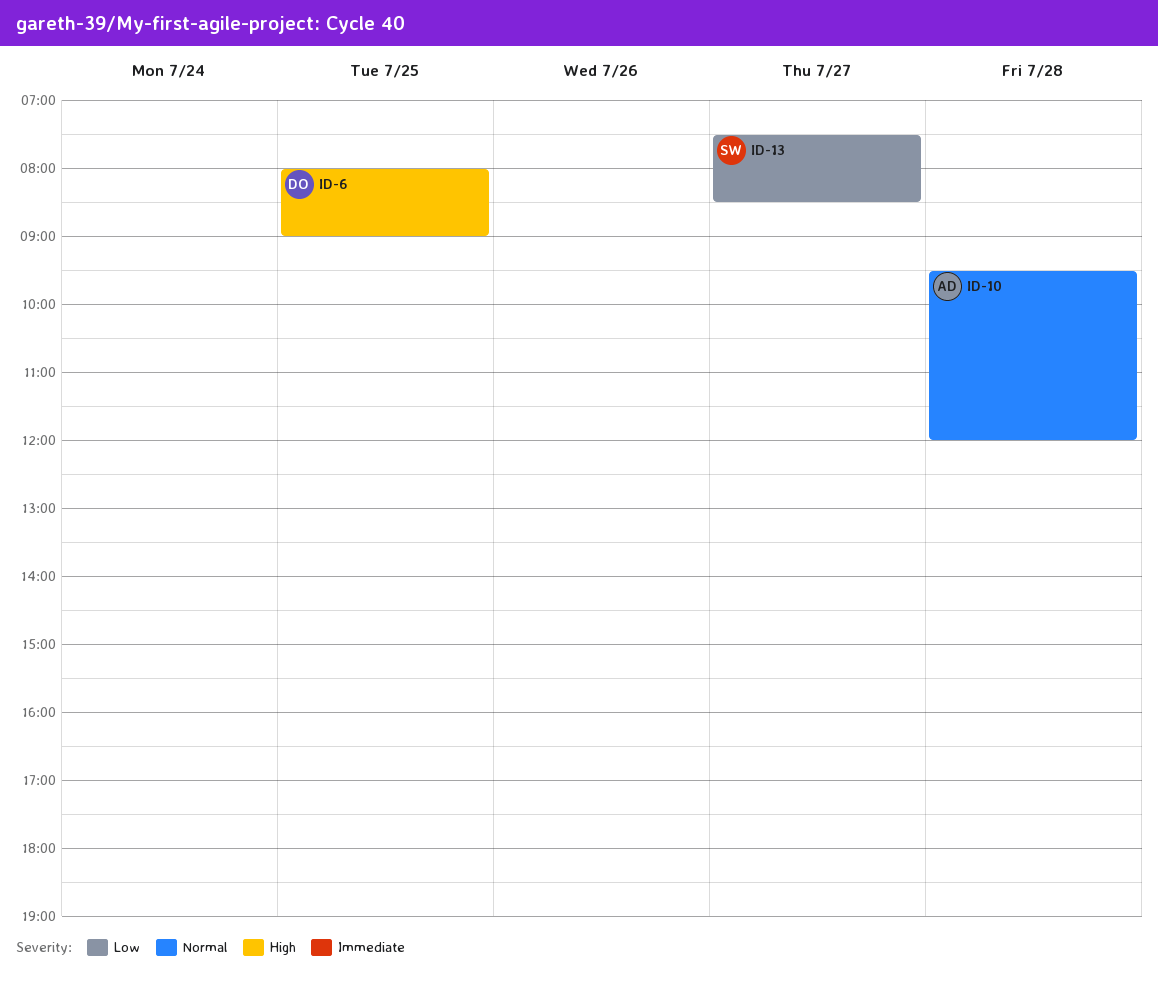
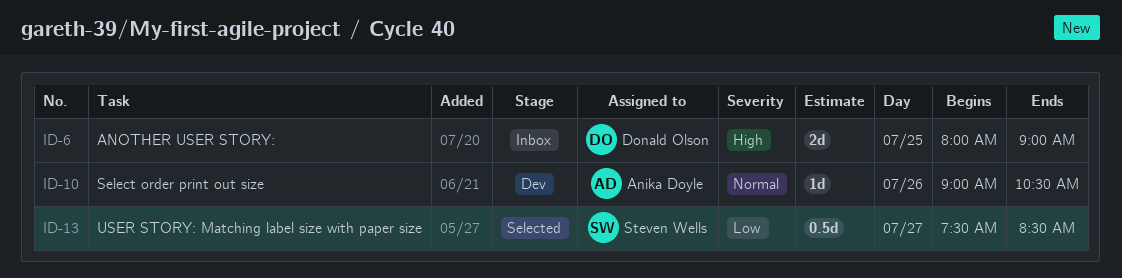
ID-10, day: Jul 28 -> Jul 26
ID-10, begins: 09:30 -> 09:00
ID-10, ends: 12:00 -> 10:30

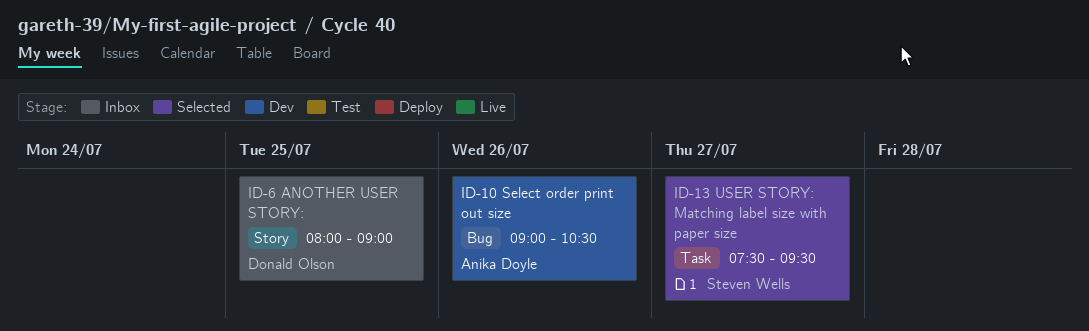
ID-13, ends: 08:30 -> 09:30

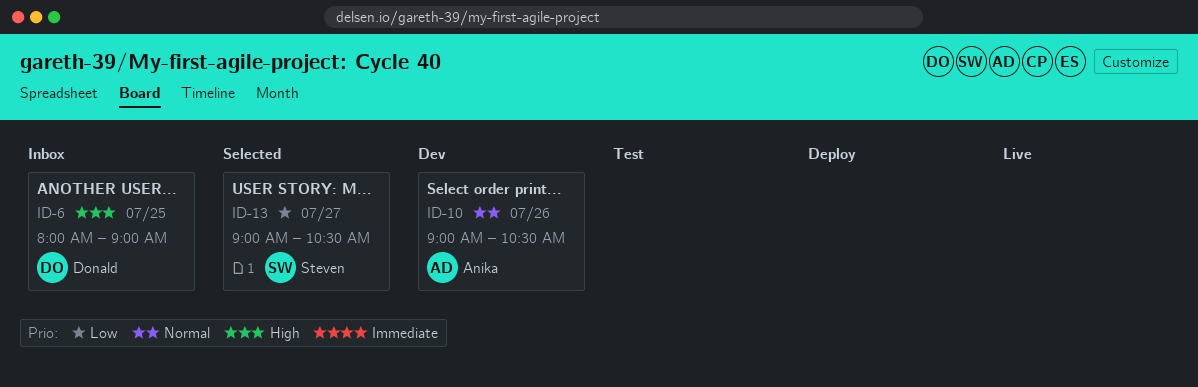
ID-13, begins: 07:30 -> 09:00
ID-13, ends: 09:30 -> 10:30

